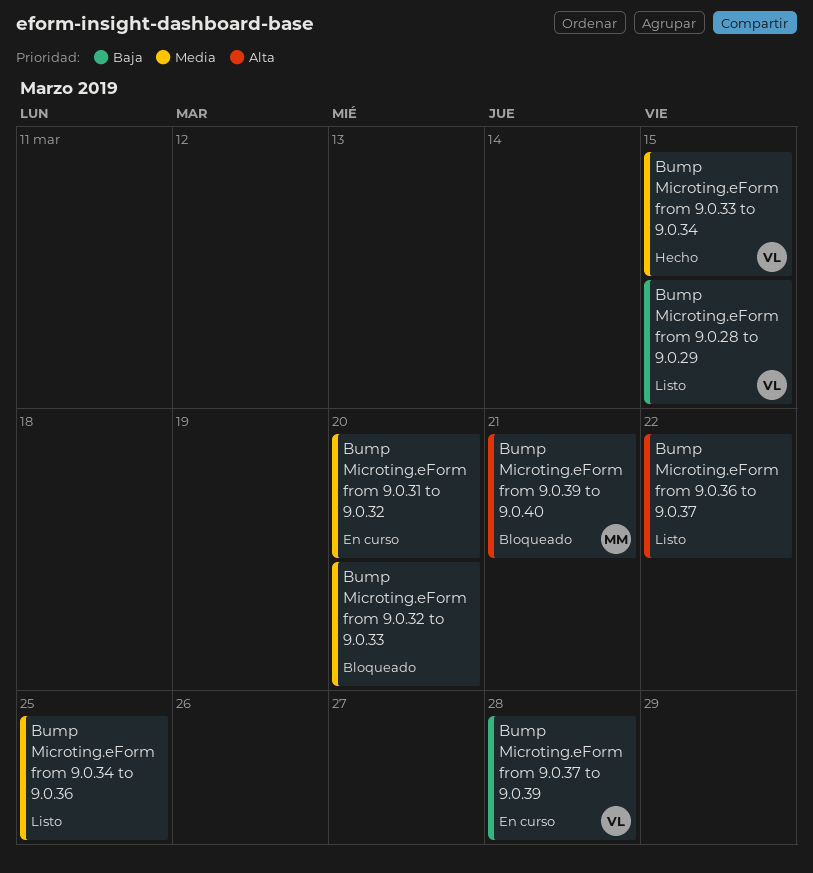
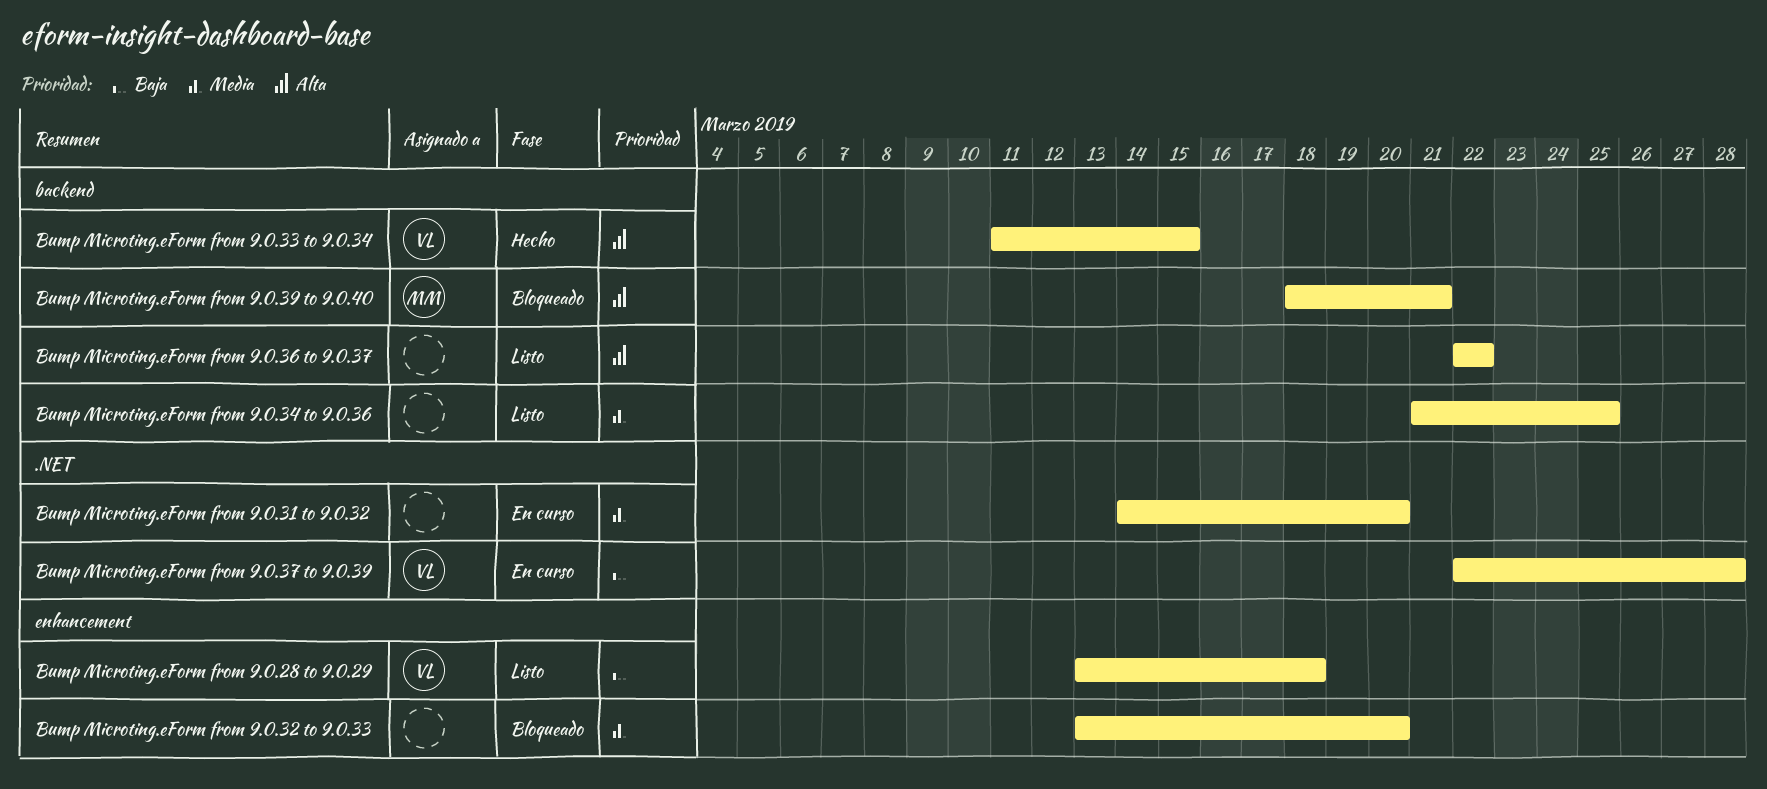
Bump Microting.eForm from 9.0.28 to 9.0.29, due: Mar 15 -> Mar 18
Bump Microting.eForm from 9.0.33 to 9.0.34, priority: Media -> Alta

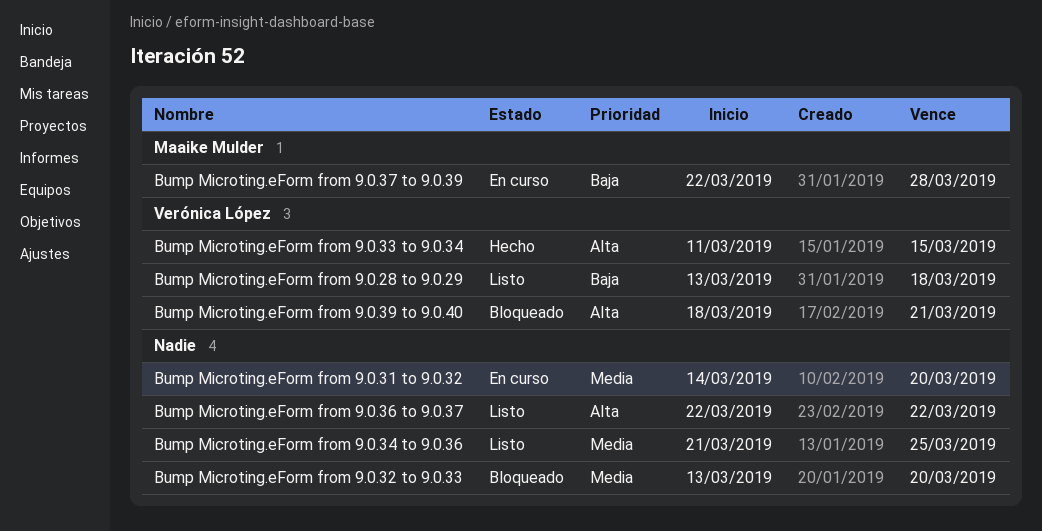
Bump Microting.eForm from 9.0.37 to 9.0.39, owner: Verónica López -> Maaike Mulder
Bump Microting.eForm from 9.0.39 to 9.0.40, owner: Maaike Mulder -> Verónica López

